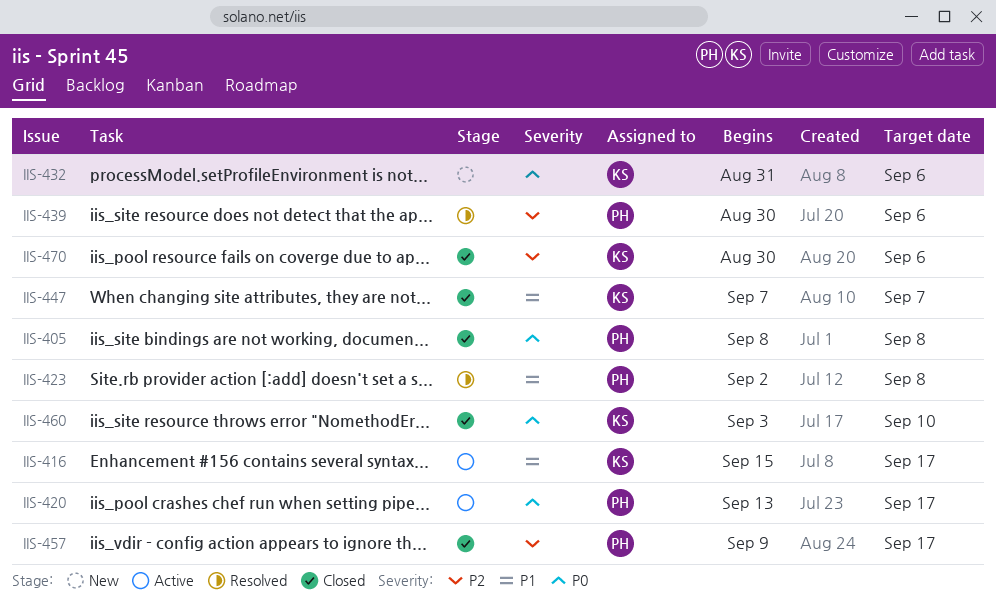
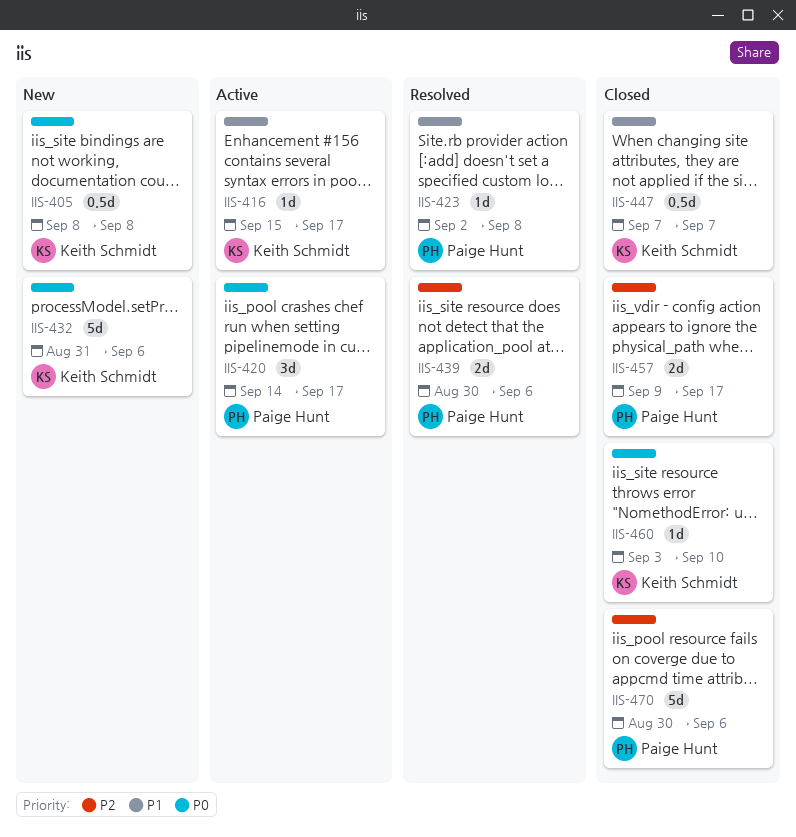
IIS-405, status: Closed -> New
IIS-405, owner: Paige Hunt -> Keith Schmidt
IIS-420, start: Sep 13 -> Sep 14
IIS-470, owner: Keith Schmidt -> Paige Hunt

